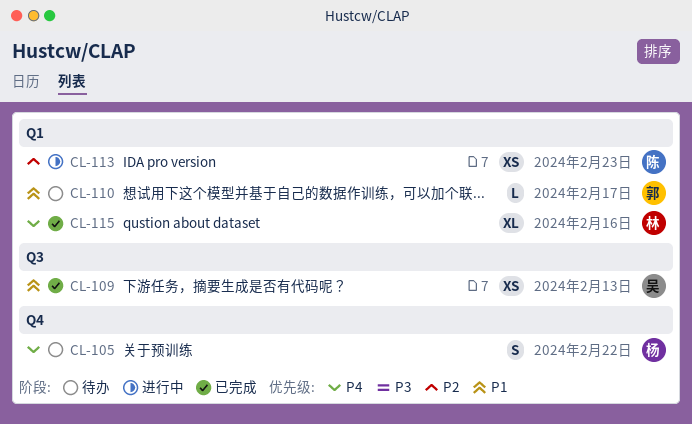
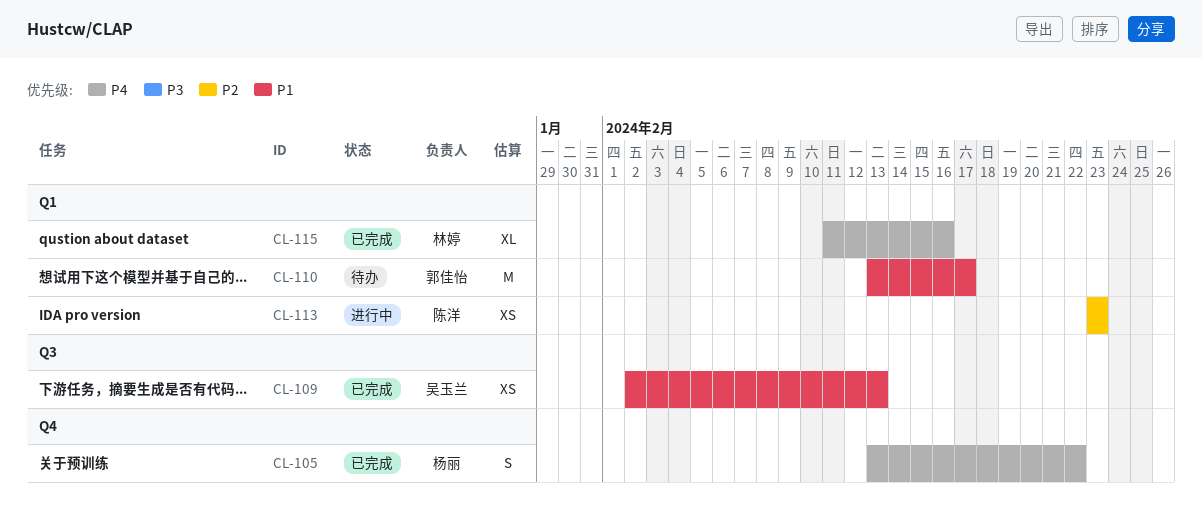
CL-105, status: 待办 -> 已完成
CL-110, estimate: L -> M

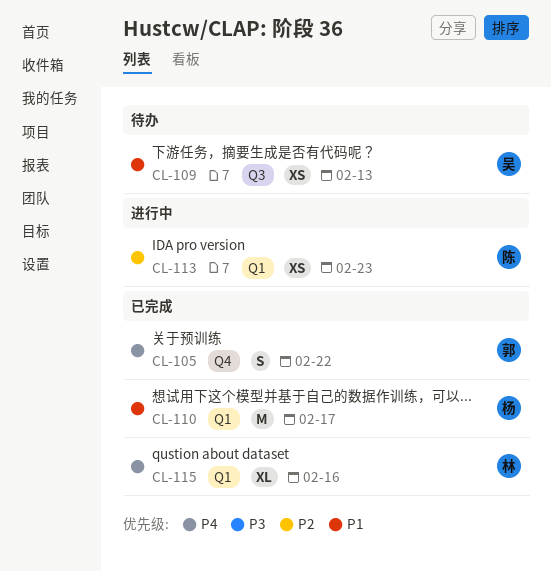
CL-105, owner: 杨丽 -> 郭佳怡
CL-109, status: 已完成 -> 待办
CL-110, status: 待办 -> 已完成
CL-110, owner: 郭佳怡 -> 杨丽

